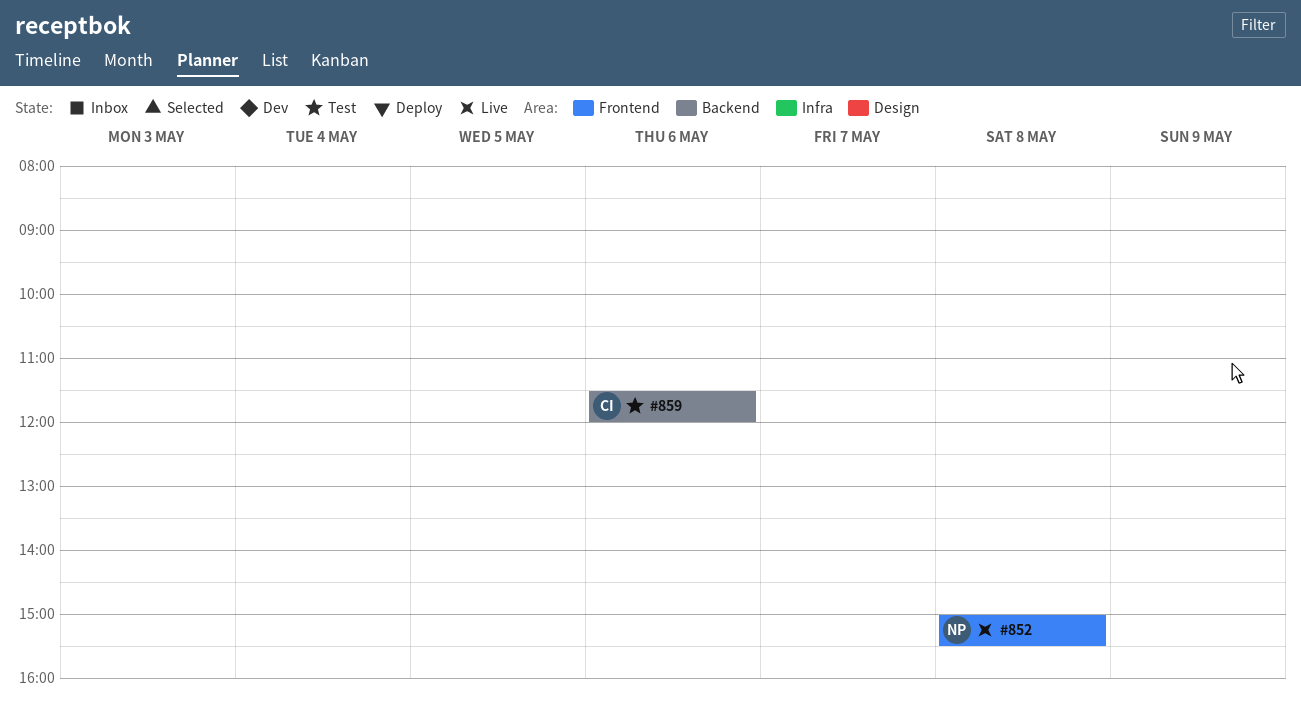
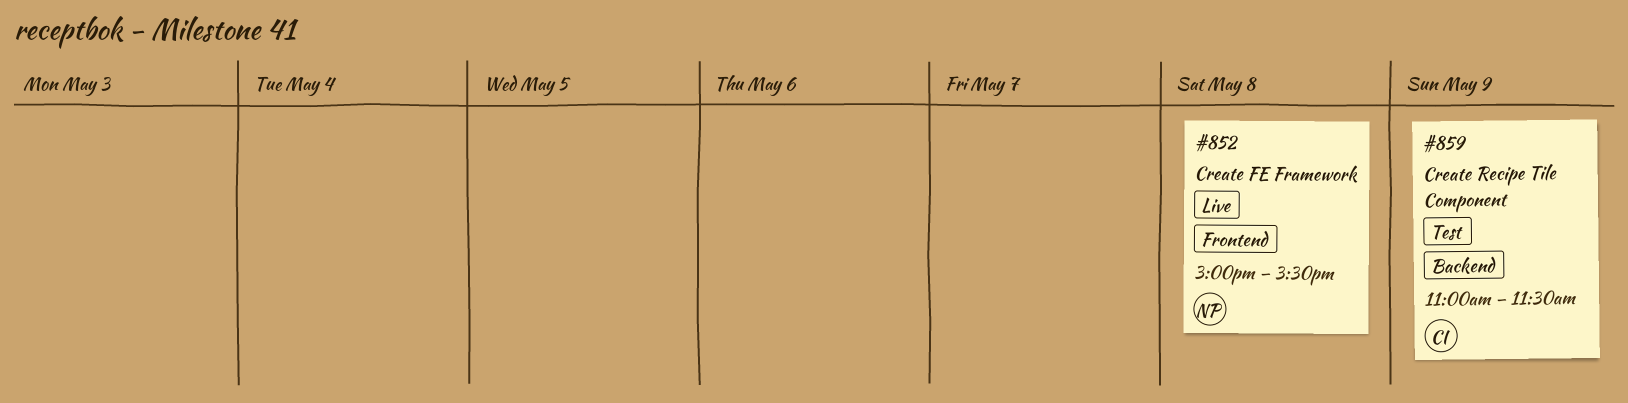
#859, day: May 6 -> May 9
#859, begins: 11:30 -> 11:00
#859, ends: 12:00 -> 11:30

